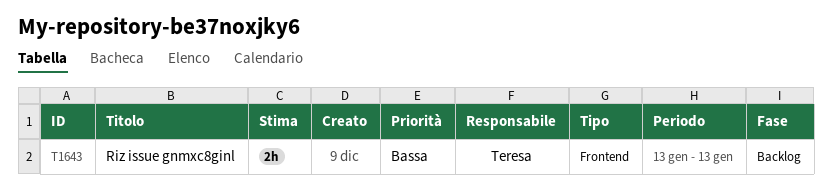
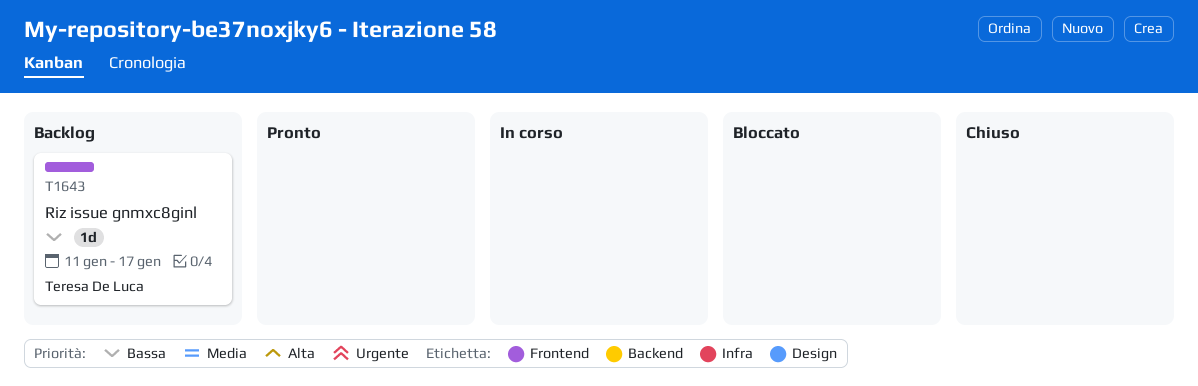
T1643, estimate: 2h -> 1d
T1643, start: Jan 13 -> Jan 11
T1643, due: Jan 13 -> Jan 17

